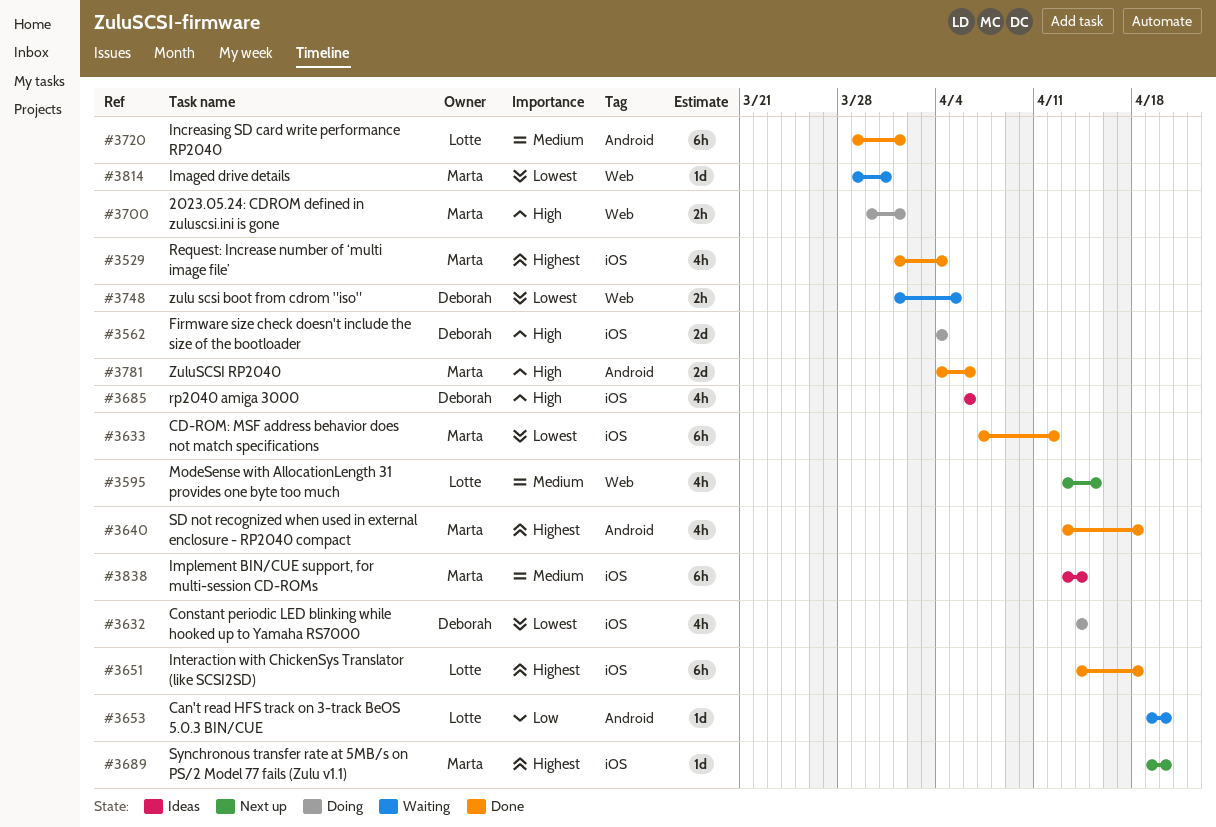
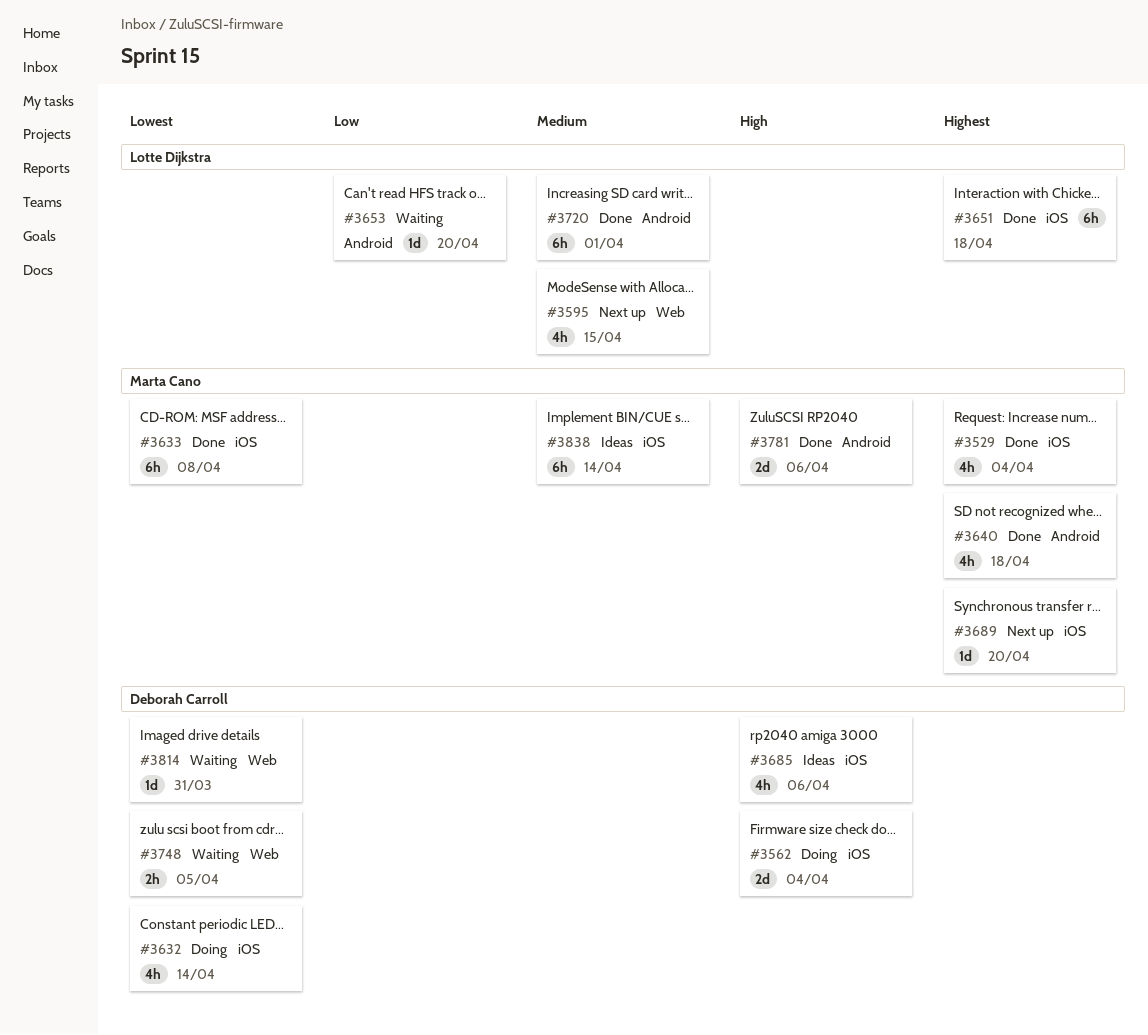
#3633, due: Apr 12 -> Apr 8
#3700: present -> none
#3814, owner: Marta Cano -> Deborah Carroll

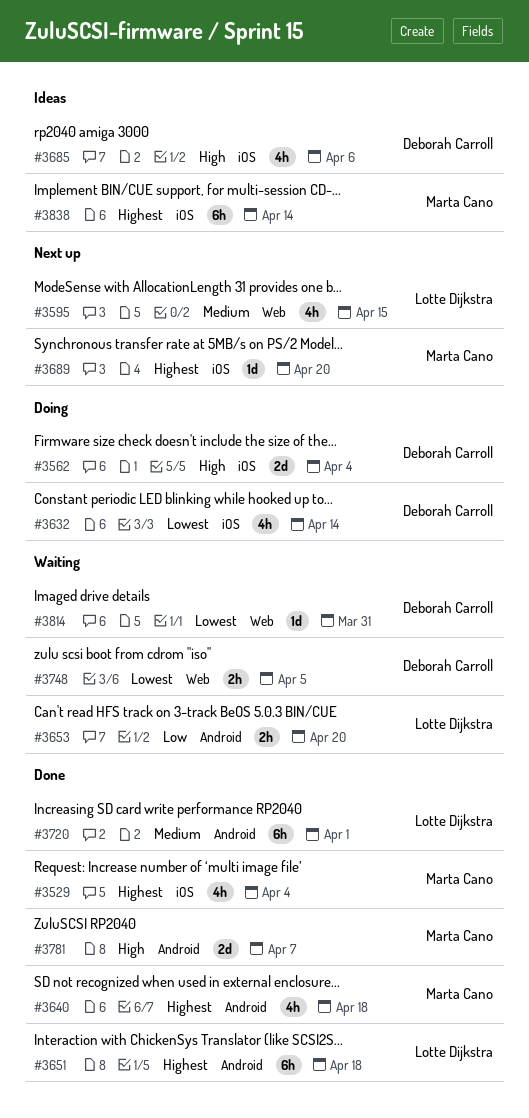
#3633: present -> none
#3651, label: iOS -> Android
#3653, estimate: 1d -> 2h
#3781, due: Apr 6 -> Apr 7
#3838, priority: Medium -> Highest

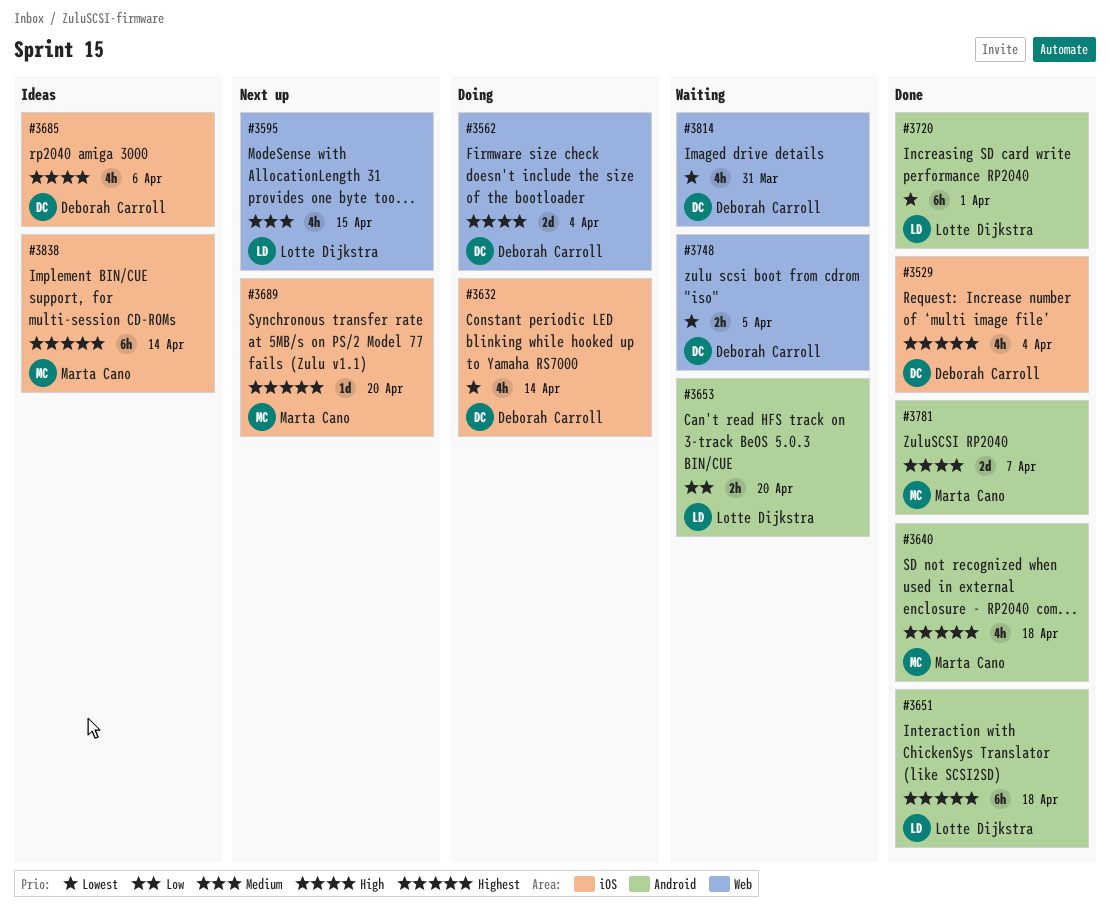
#3529, owner: Marta Cano -> Deborah Carroll
#3562, label: iOS -> Web
#3720, priority: Medium -> Lowest
#3814, estimate: 1d -> 4h

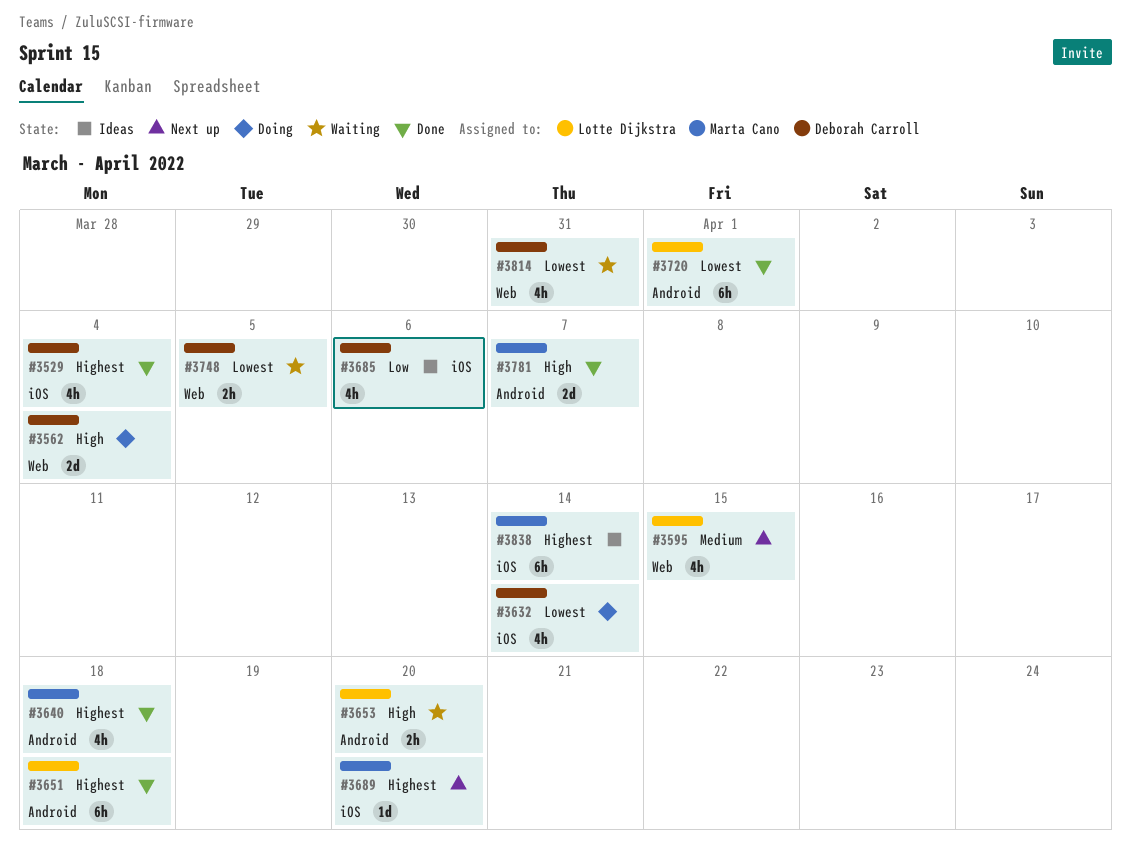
#3653, priority: Low -> High
#3685, priority: High -> Low

